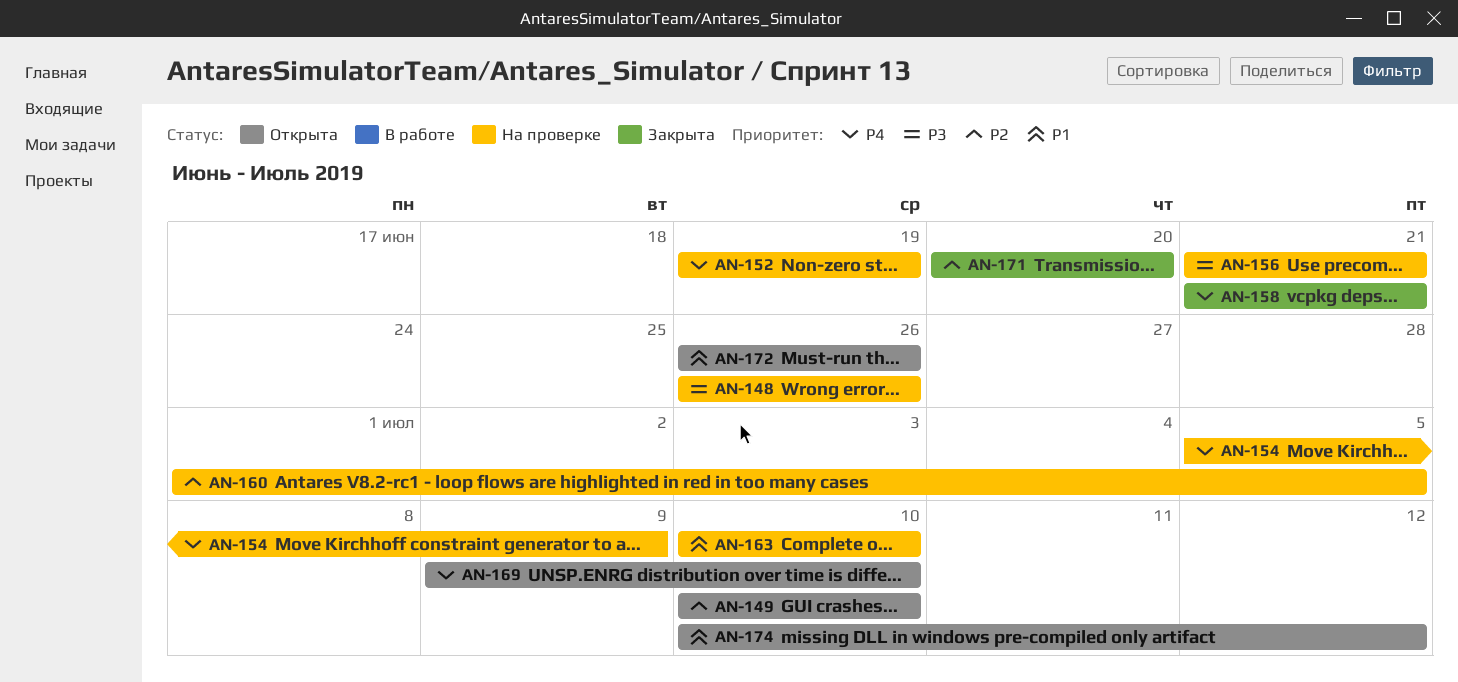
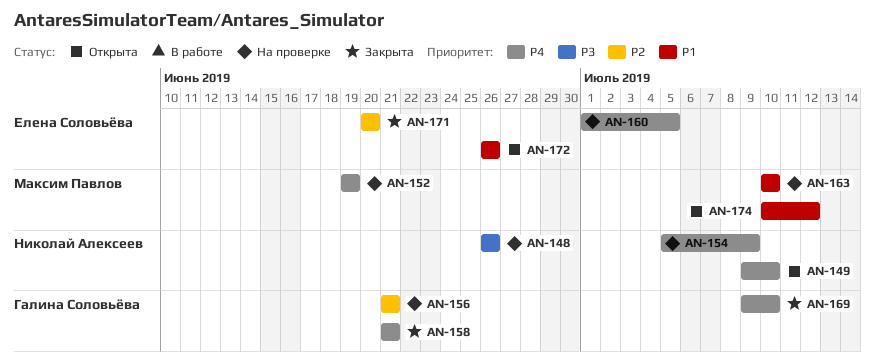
AN-149, priority: P2 -> P4
AN-149, start: Jul 10 -> Jul 9
AN-156, priority: P3 -> P2
AN-160, priority: P2 -> P4
AN-169, status: Открыта -> Закрыта

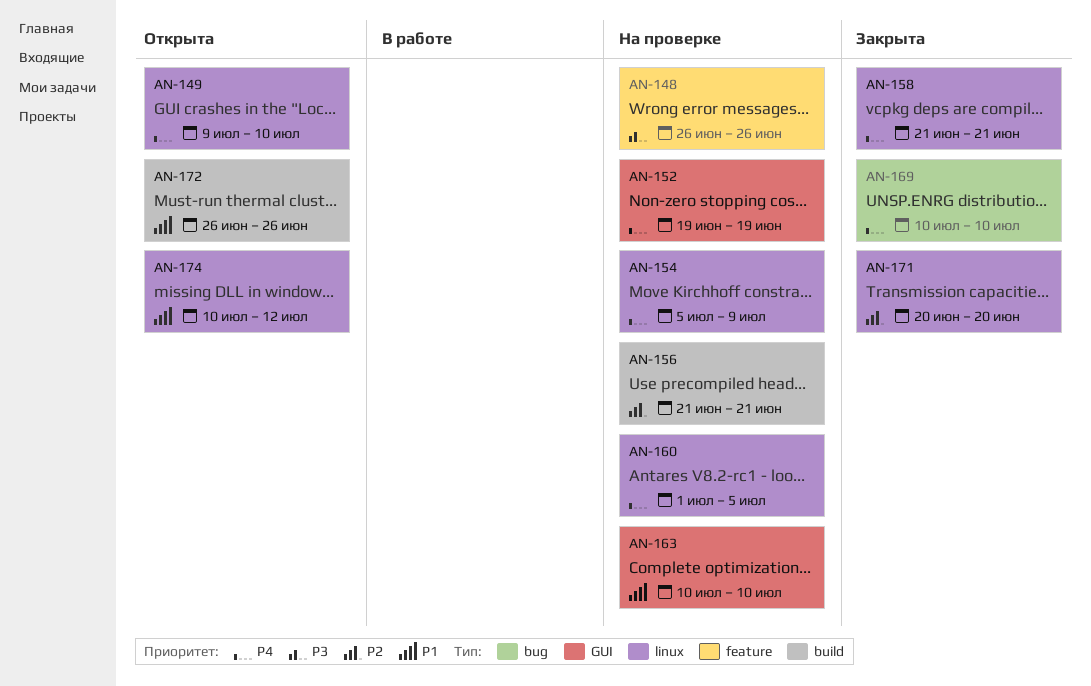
AN-169, start: Jul 9 -> Jul 10

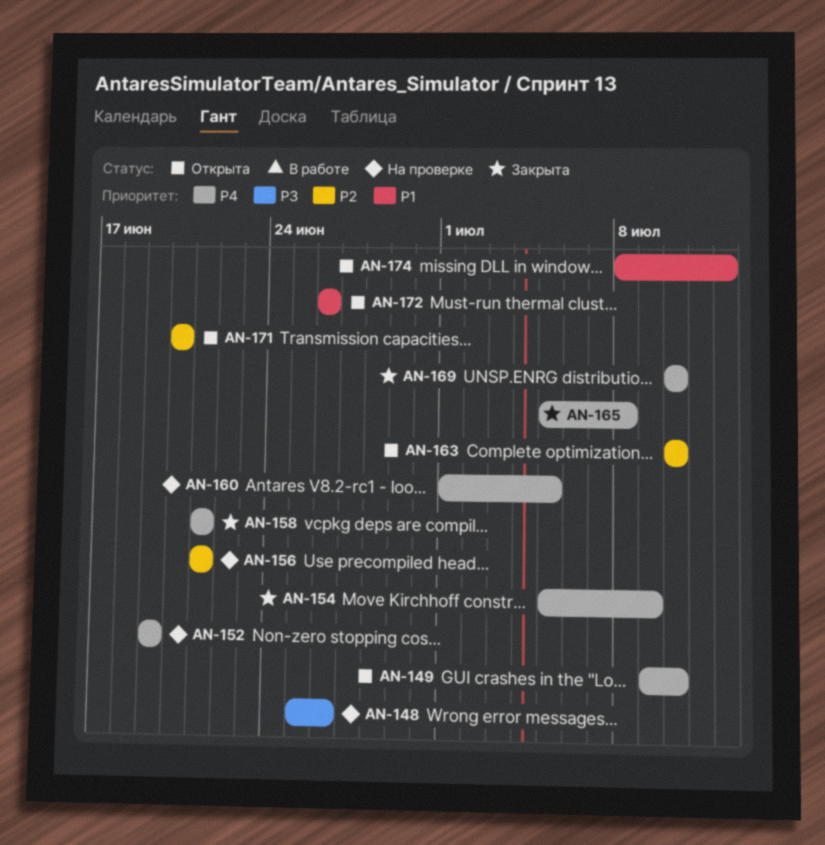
AN-148, start: Jun 26 -> Jun 25
AN-154, status: На проверке -> Закрыта
AN-163, status: На проверке -> Открыта
AN-163, priority: P1 -> P2
AN-165: none -> present
AN-171, status: Закрыта -> Открыта
AN-174, start: Jul 10 -> Jul 8

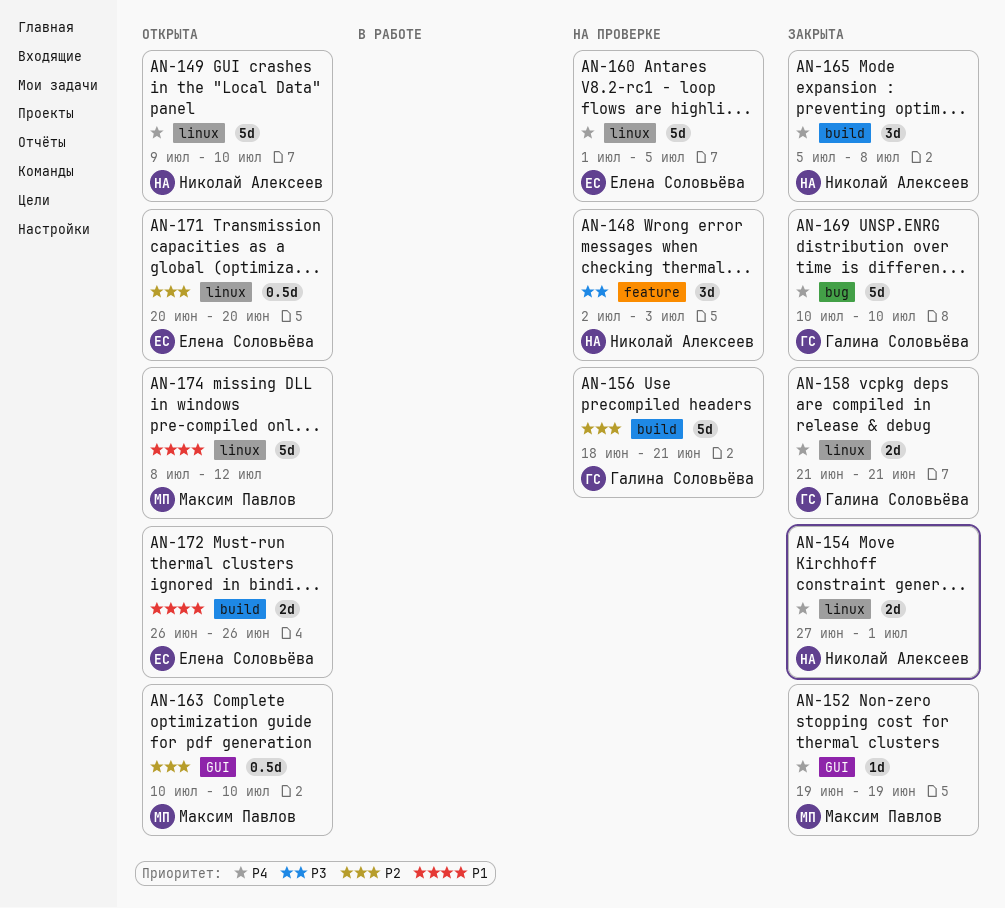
AN-148, start: Jun 25 -> Jul 2
AN-148, due: Jun 26 -> Jul 3
AN-152, status: На проверке -> Закрыта
AN-154, start: Jul 5 -> Jun 27
AN-154, due: Jul 9 -> Jul 1
AN-156, start: Jun 21 -> Jun 18

